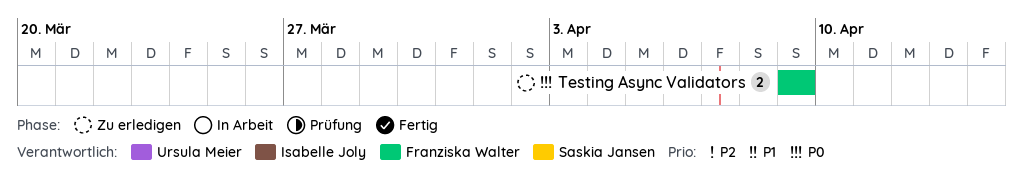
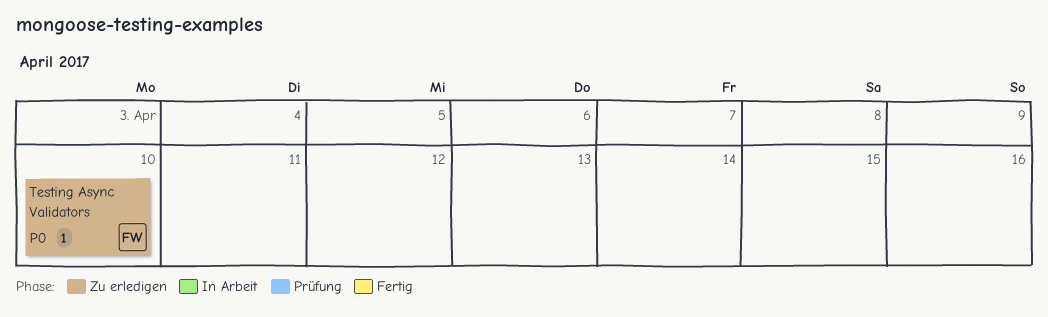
Testing Async Validators, estimate: 2 -> 1
Testing Async Validators, due: Apr 9 -> Apr 10

